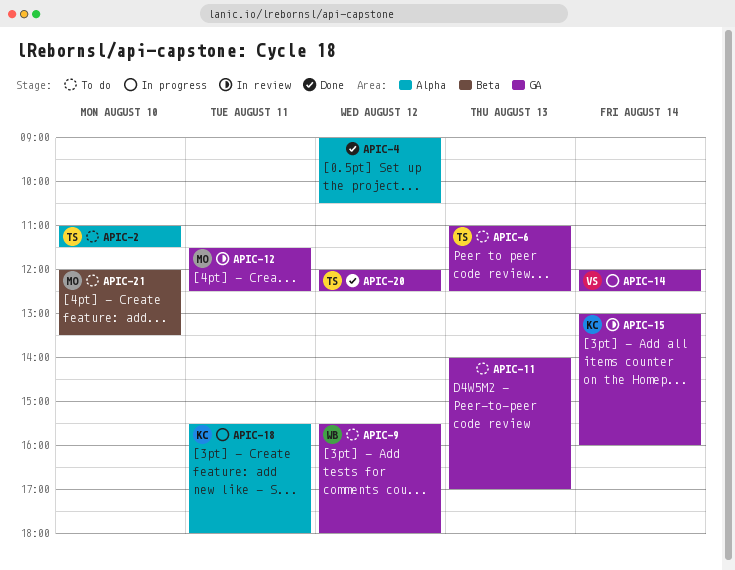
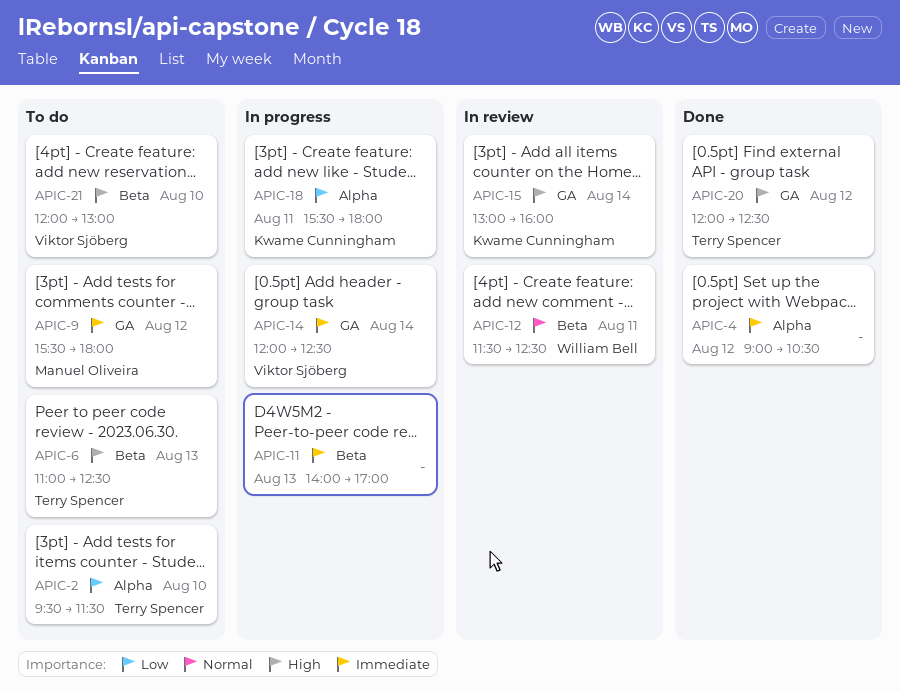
APIC-2, begins: 11:00 -> 09:30
APIC-6, label: GA -> Beta
APIC-9, owner: William Bell -> Manuel Oliveira
APIC-11, status: To do -> In progress
APIC-11, label: GA -> Beta
APIC-12, owner: Manuel Oliveira -> William Bell
APIC-12, label: GA -> Beta
APIC-21, owner: Manuel Oliveira -> Viktor Sjöberg
APIC-21, ends: 13:30 -> 13:00

